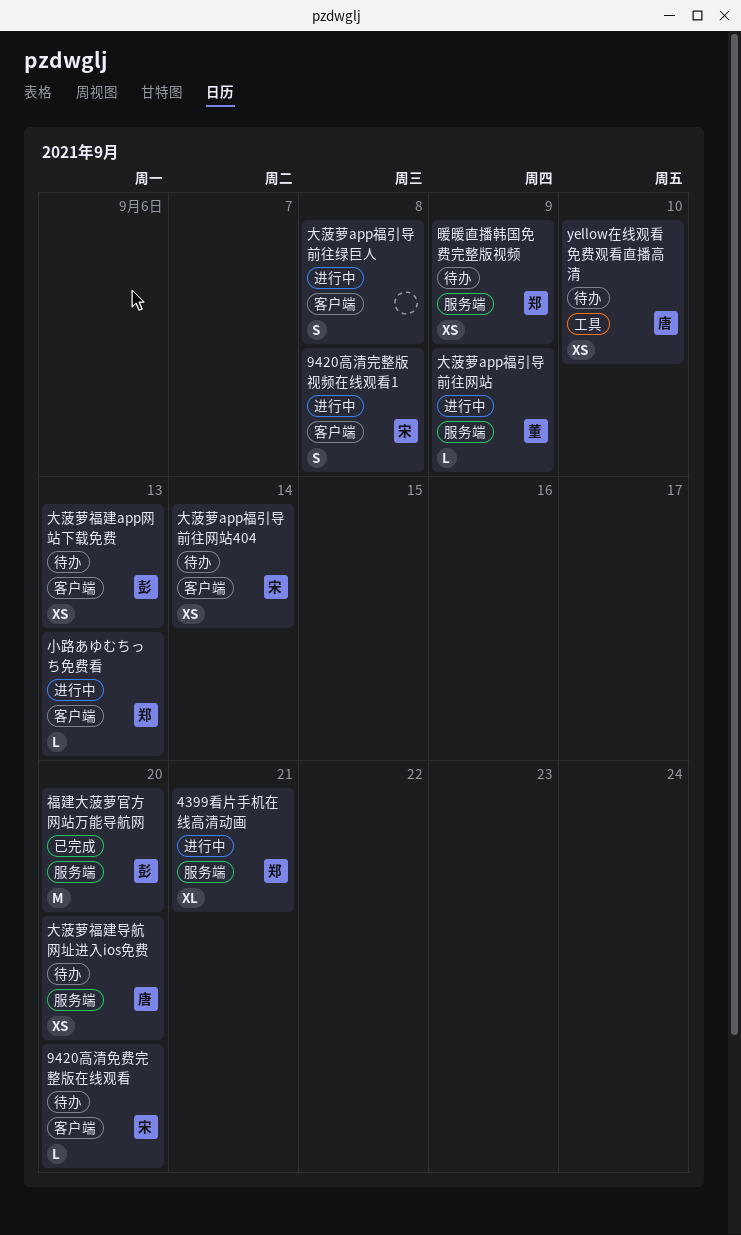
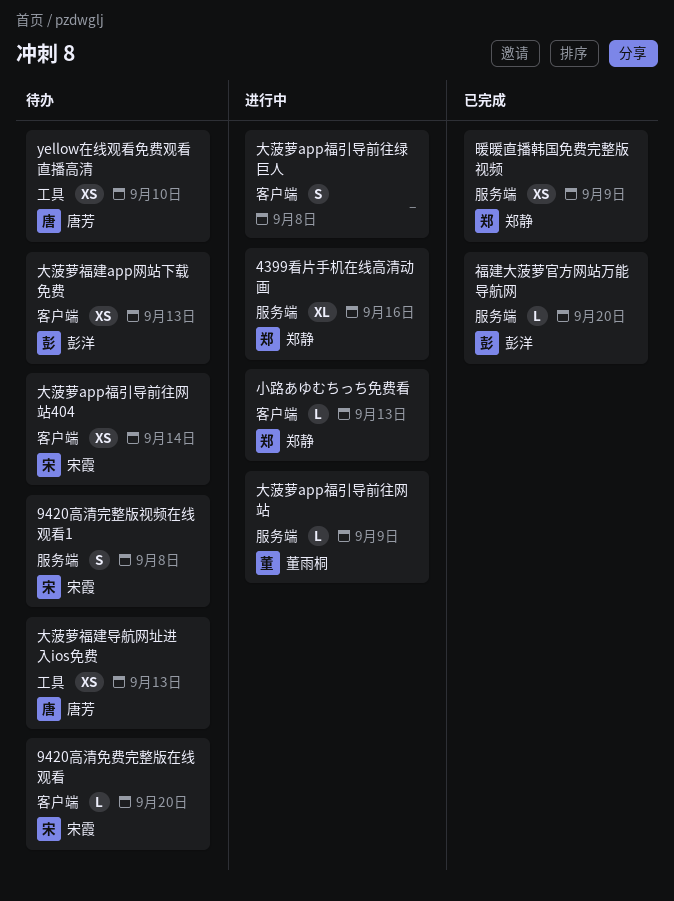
4399看片手机在线高清动画, due: Sep 21 -> Sep 16
9420高清完整版视频在线观看1, status: 进行中 -> 待办
9420高清完整版视频在线观看1, label: 客户端 -> 服务端
大菠萝福建导航网址进入ios免费, label: 服务端 -> 工具
大菠萝福建导航网址进入ios免费, due: Sep 20 -> Sep 13
暖暖直播韩国免费完整版视频, status: 待办 -> 已完成
福建大菠萝官方网站万能导航网, estimate: M -> L

